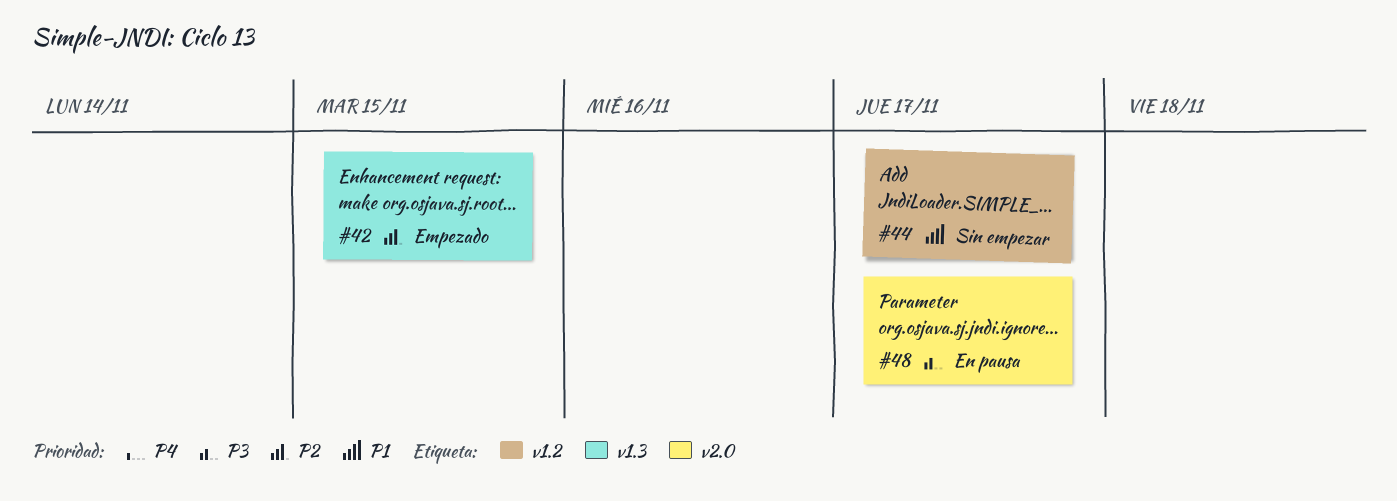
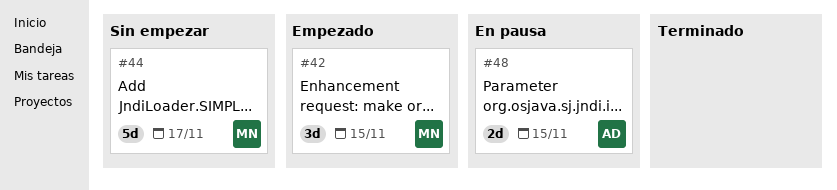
#48, due: Nov 17 -> Nov 15

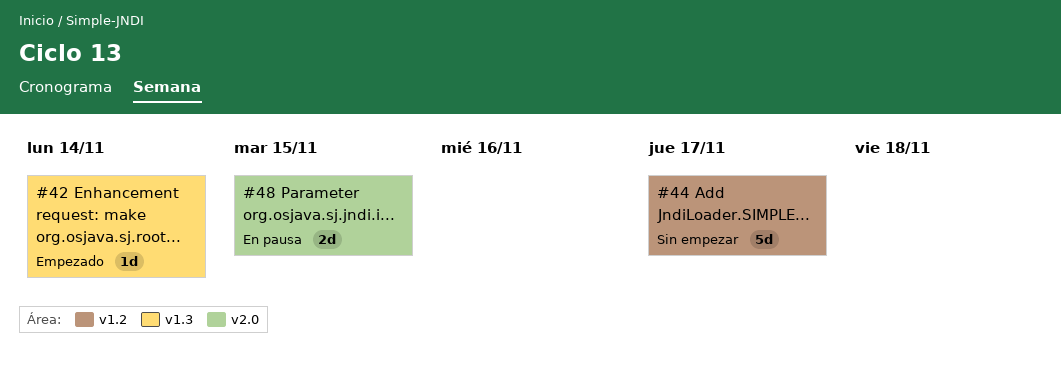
#42, estimate: 3d -> 1d
#42, due: Nov 15 -> Nov 14

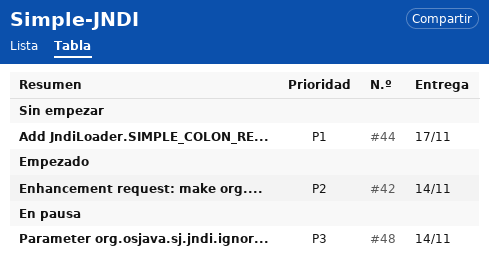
#48, due: Nov 15 -> Nov 14

